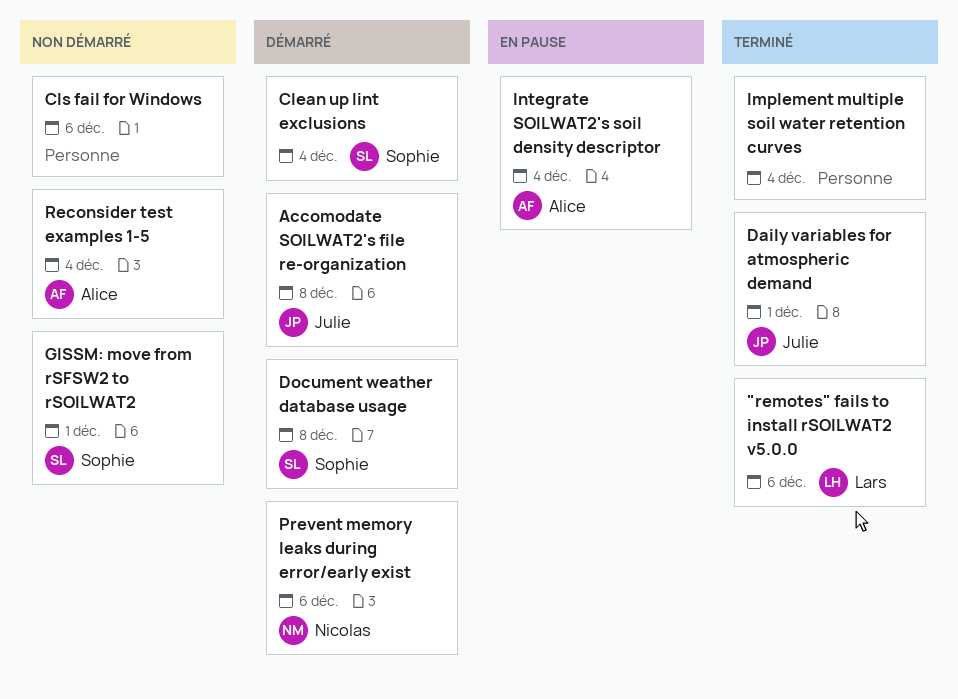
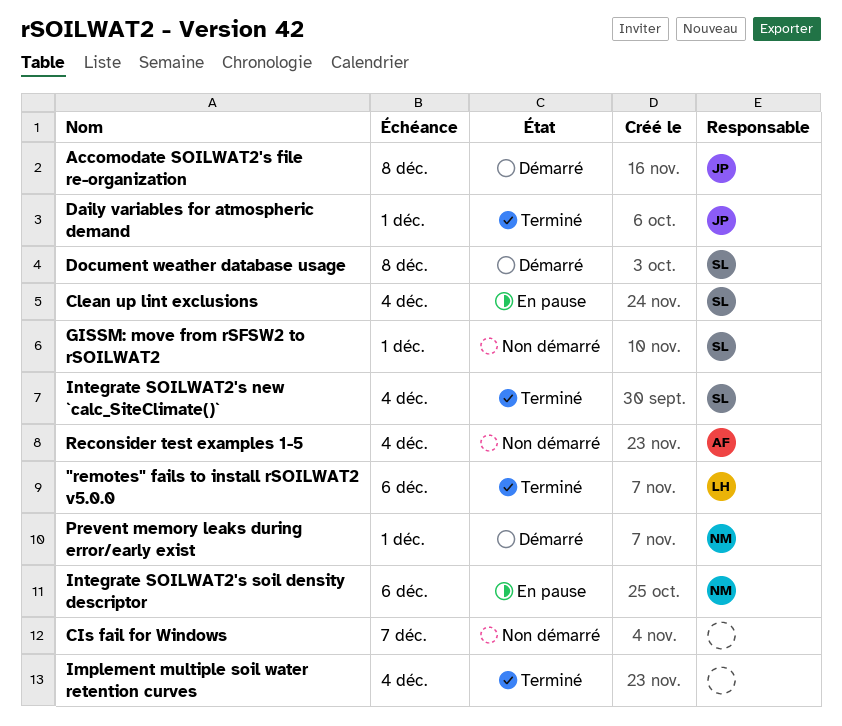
CIs fail for Windows, due: Dec 6 -> Dec 7
Clean up lint exclusions, status: Démarré -> En pause
Integrate SOILWAT2's new `calc_SiteClimate()`: none -> present
Integrate SOILWAT2's soil density descriptor, owner: Alice -> Nicolas
Integrate SOILWAT2's soil density descriptor, due: Dec 4 -> Dec 6
Prevent memory leaks during error/early exist, due: Dec 6 -> Dec 1

